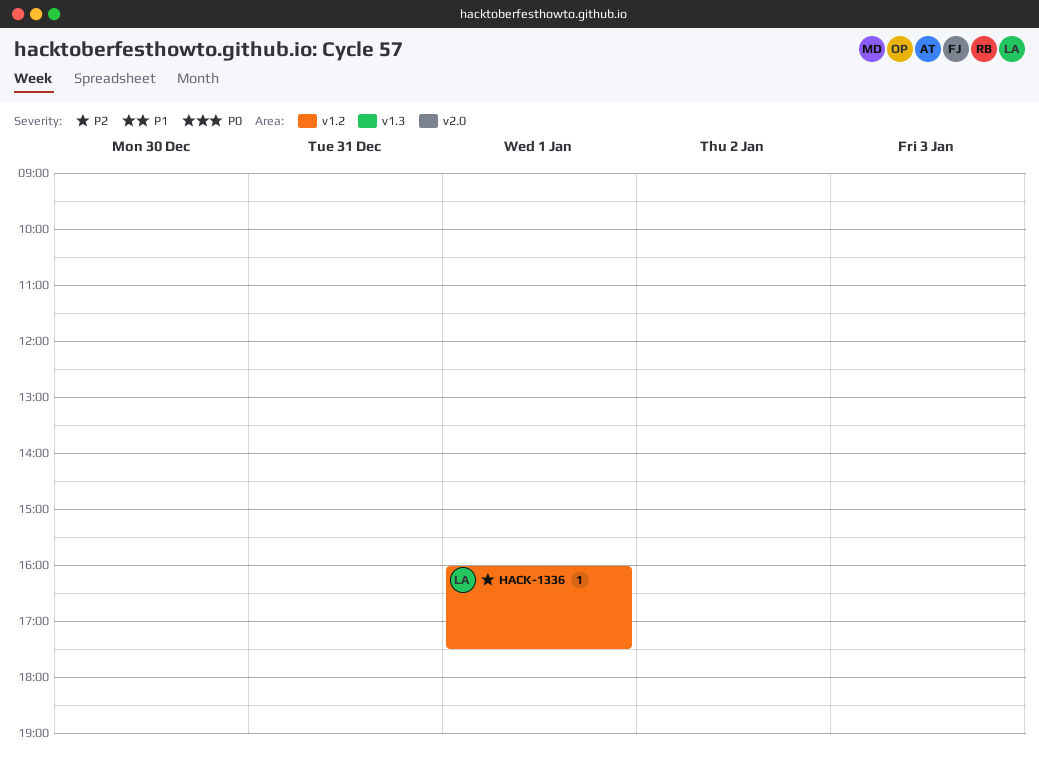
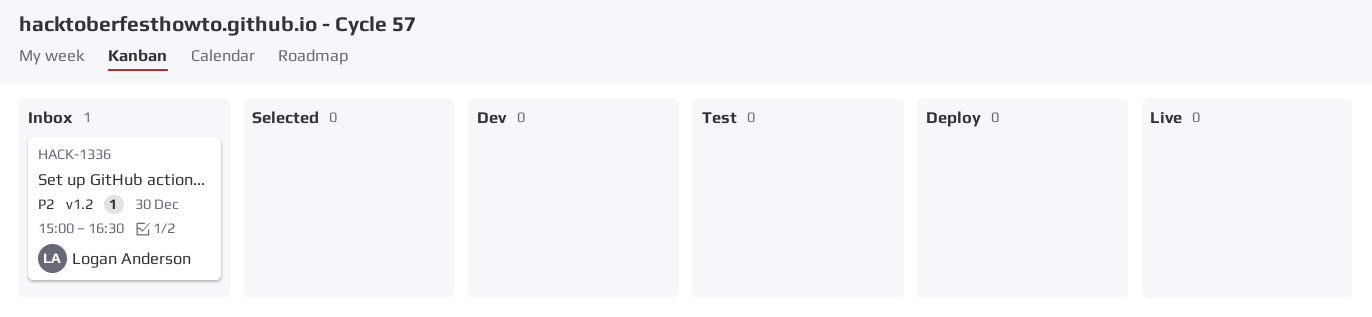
HACK-1336, day: Jan 1 -> Dec 30
HACK-1336, begins: 16:00 -> 15:00
HACK-1336, ends: 17:30 -> 16:30

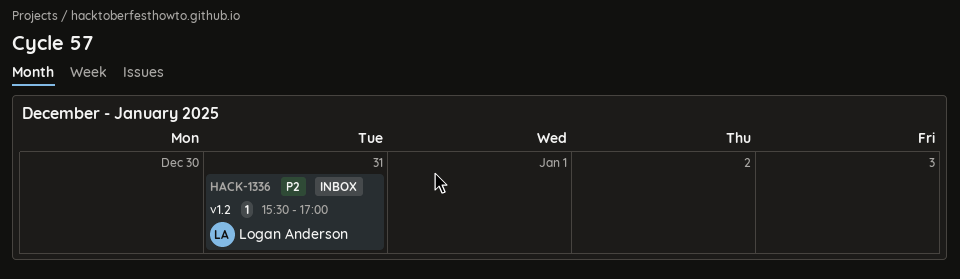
HACK-1336, day: Dec 30 -> Dec 31
HACK-1336, begins: 15:00 -> 15:30
HACK-1336, ends: 16:30 -> 17:00

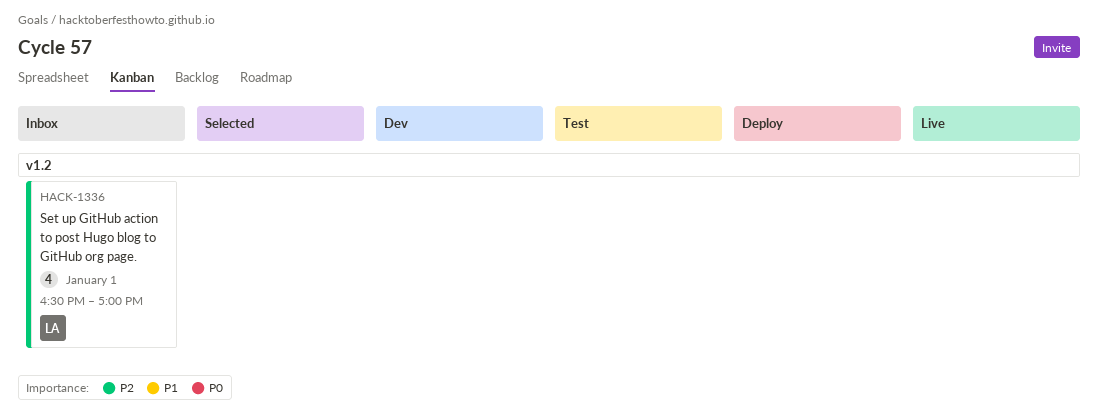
HACK-1336, estimate: 1 -> 4
HACK-1336, day: Dec 31 -> Jan 1
HACK-1336, begins: 15:30 -> 16:30

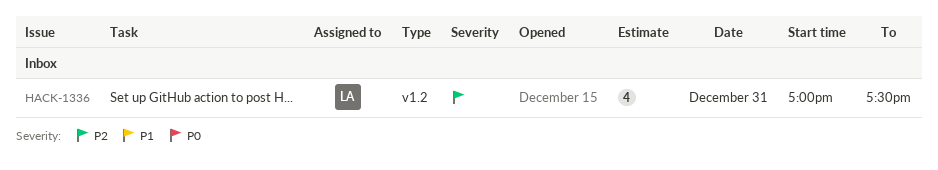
HACK-1336, day: Jan 1 -> Dec 31
HACK-1336, begins: 16:30 -> 17:00
HACK-1336, ends: 17:00 -> 17:30

